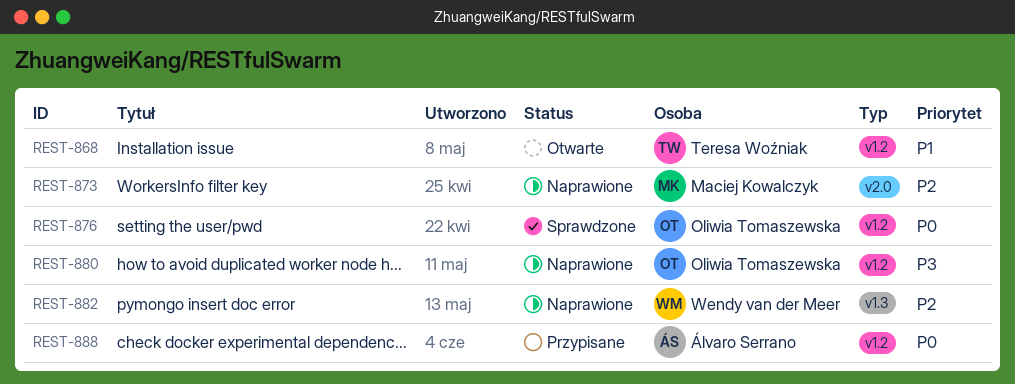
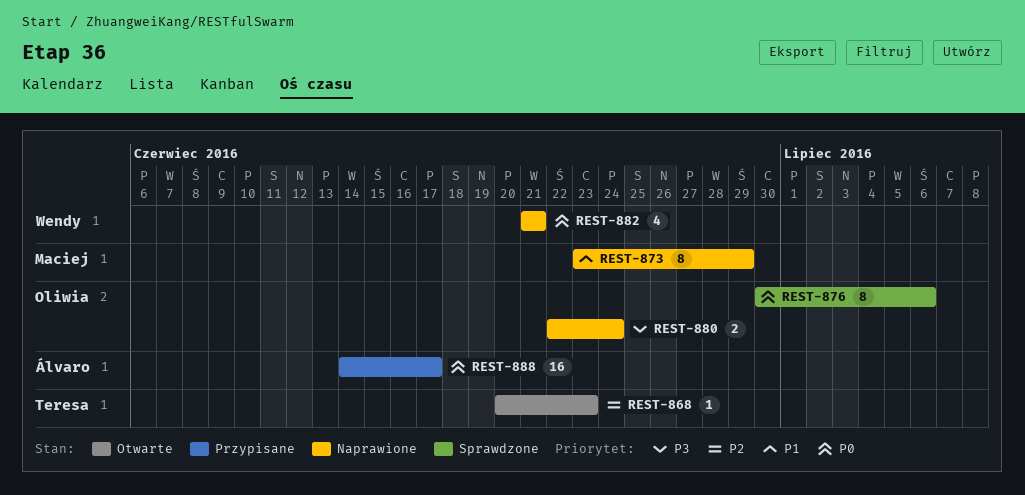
REST-868, priority: P1 -> P2
REST-873, priority: P2 -> P1
REST-882, priority: P2 -> P0

